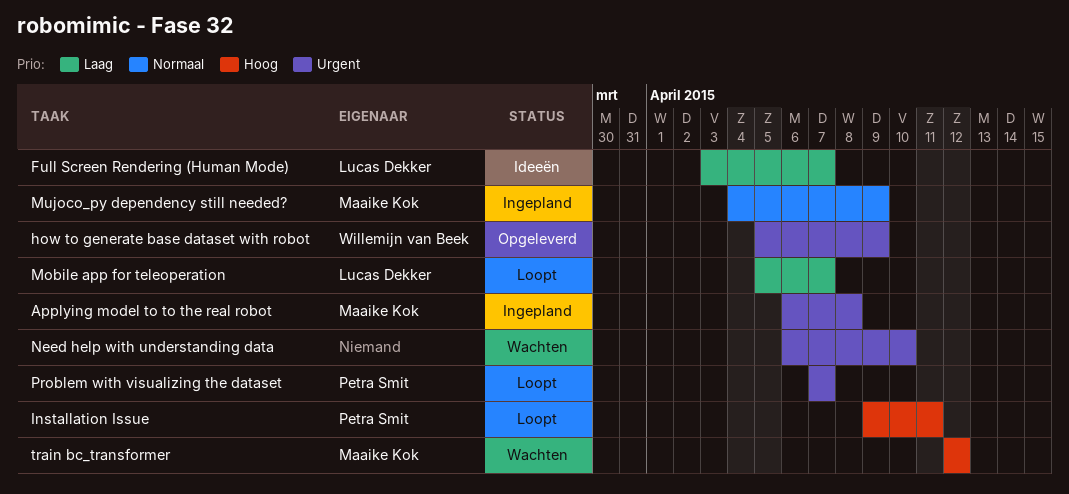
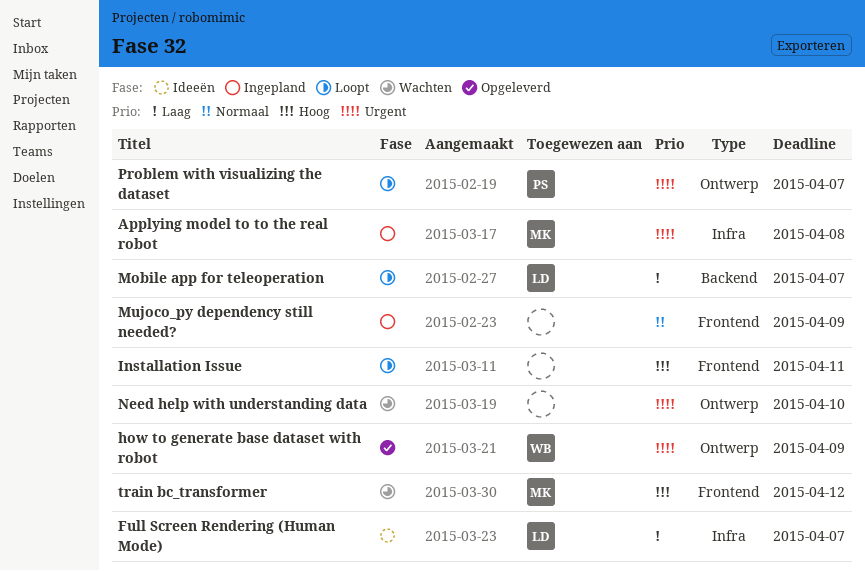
Installation Issue, owner: Petra Smit -> none
Mujoco_py dependency still needed?, owner: Maaike Kok -> none

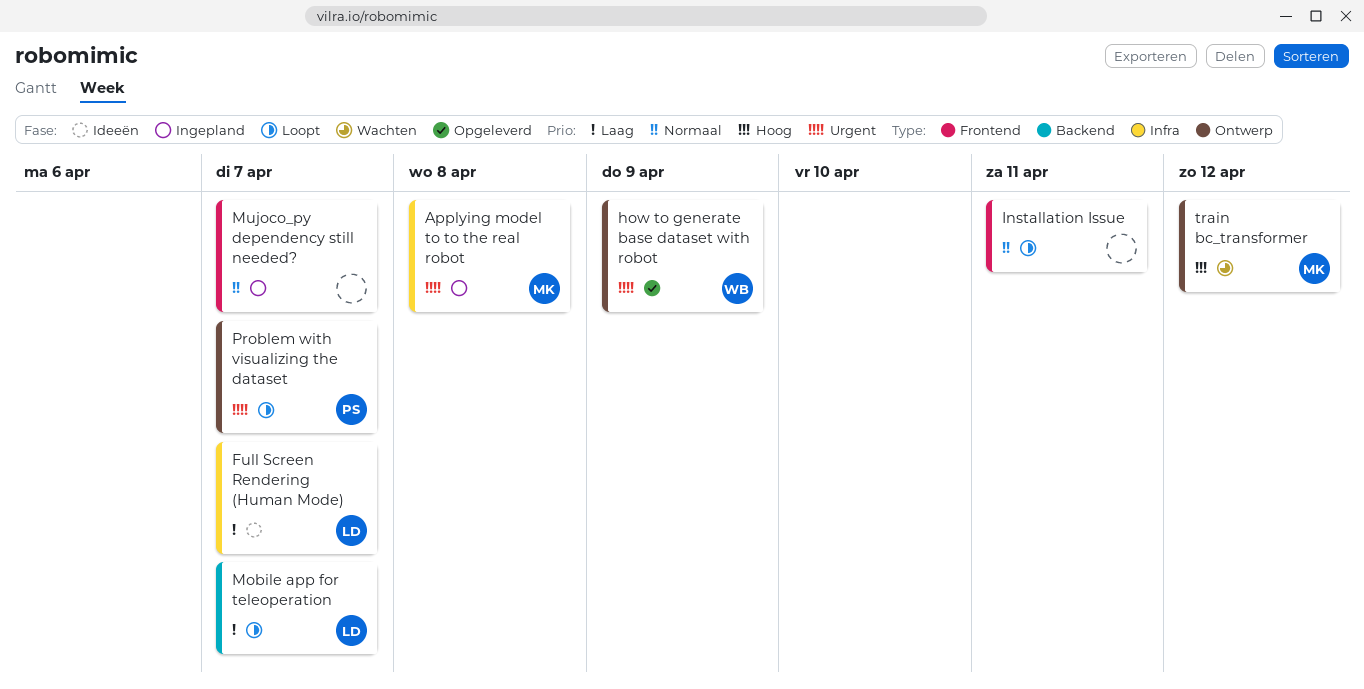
Installation Issue, priority: Hoog -> Normaal
Mujoco_py dependency still needed?, due: Apr 9 -> Apr 7
Need help with understanding data: present -> none
train bc_transformer, label: Frontend -> Ontwerp

